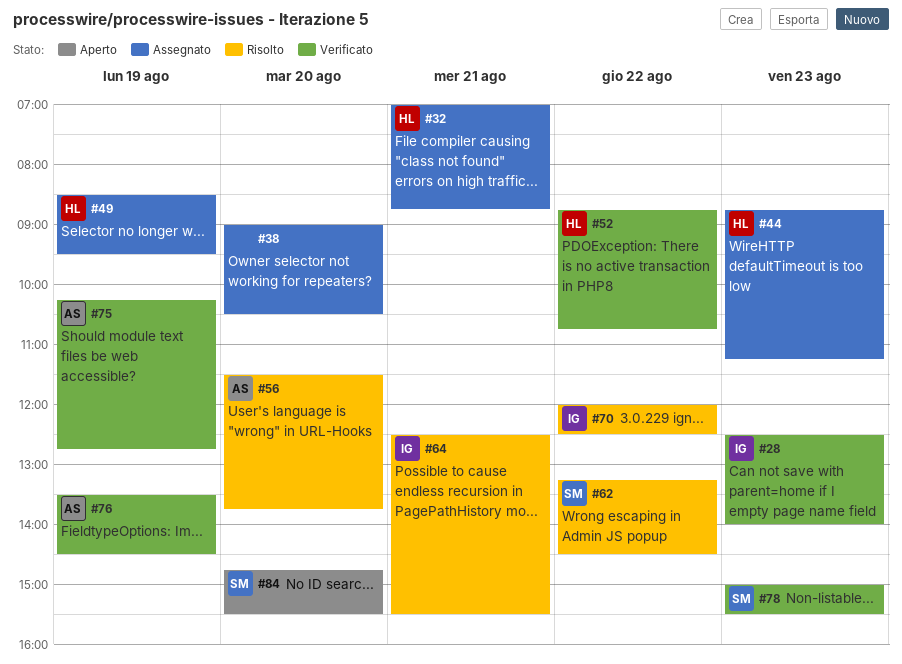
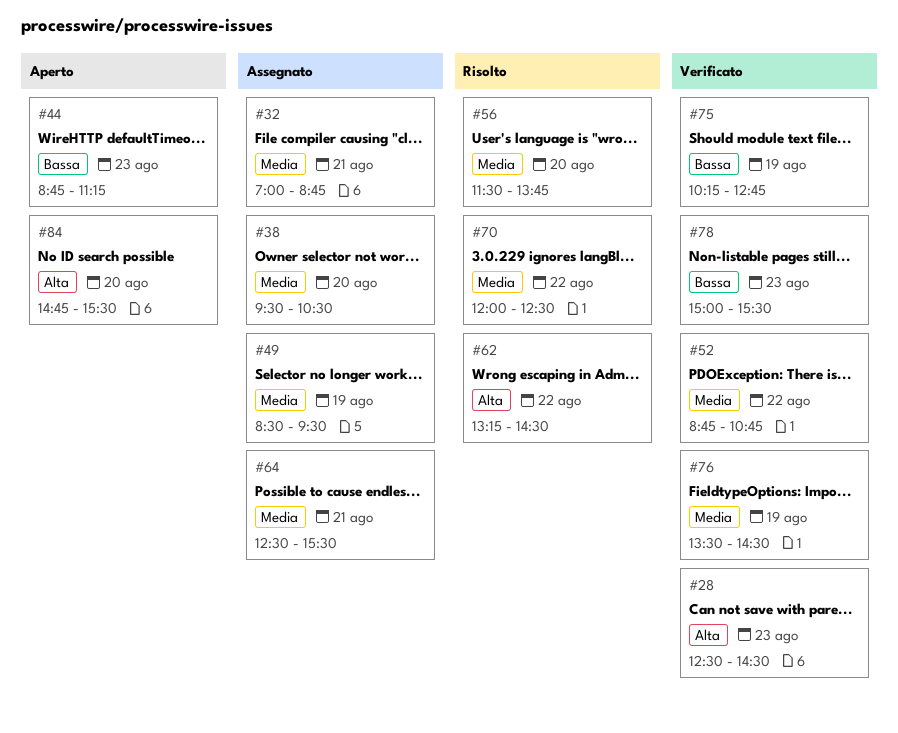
#28, ends: 14:00 -> 14:30
#38, begins: 09:00 -> 09:30
#44, status: Assegnato -> Aperto
#64, status: Risolto -> Assegnato

